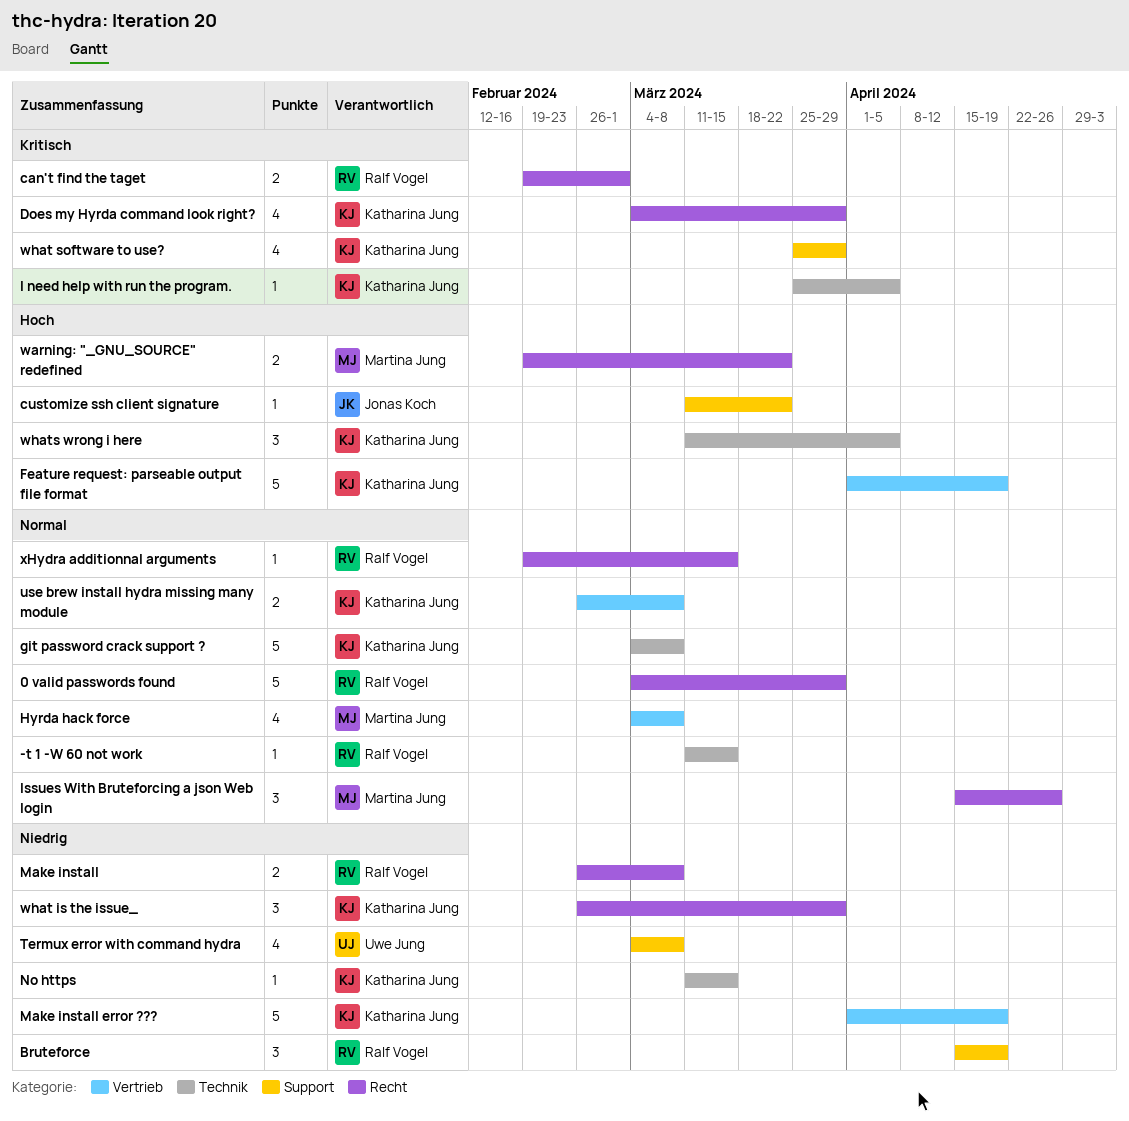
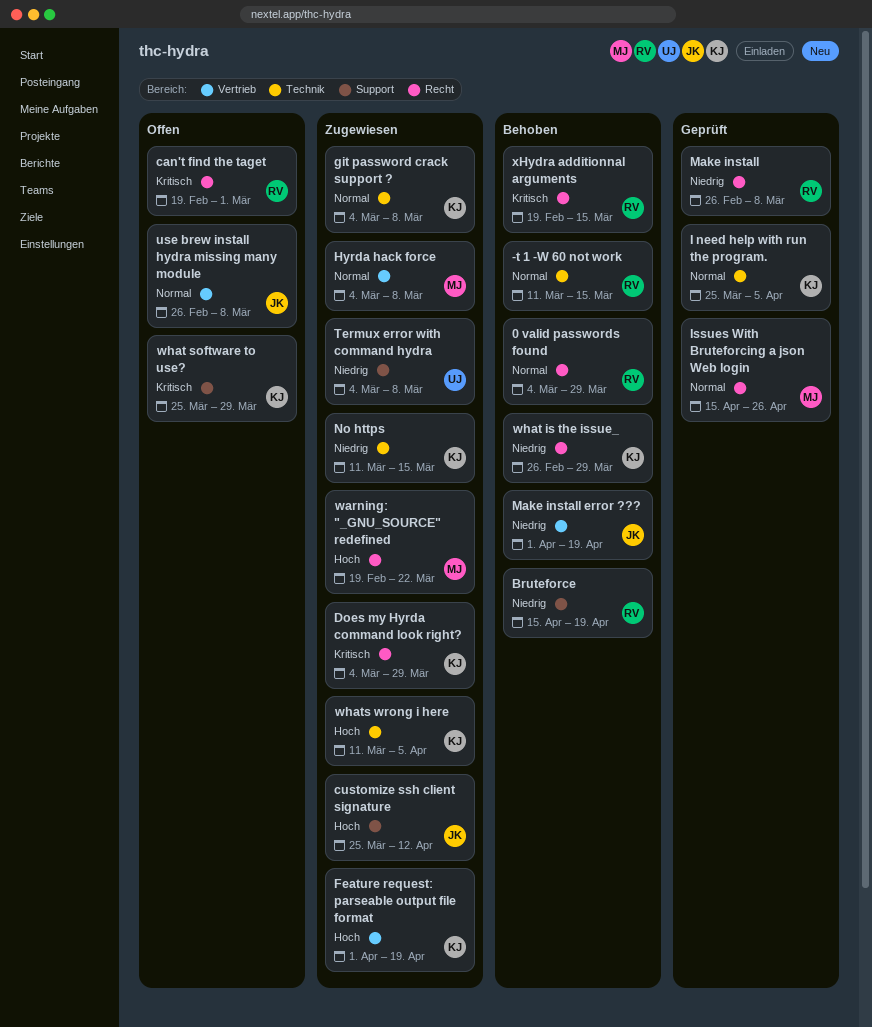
customize ssh client signature, start: Mar 11 -> Mar 25
customize ssh client signature, due: Mar 22 -> Apr 12
I need help with run the program., priority: Kritisch -> Normal
Make install error ???, owner: Katharina Jung -> Jonas Koch
use brew install hydra missing many module, owner: Katharina Jung -> Jonas Koch
xHydra additionnal arguments, priority: Normal -> Kritisch

